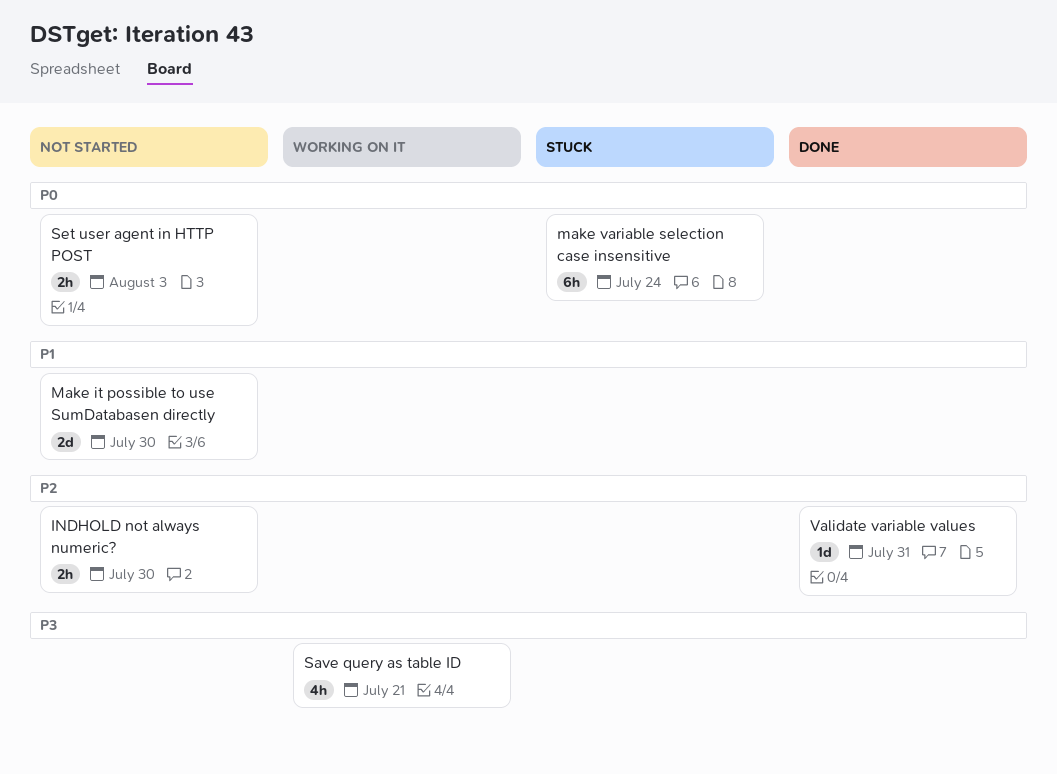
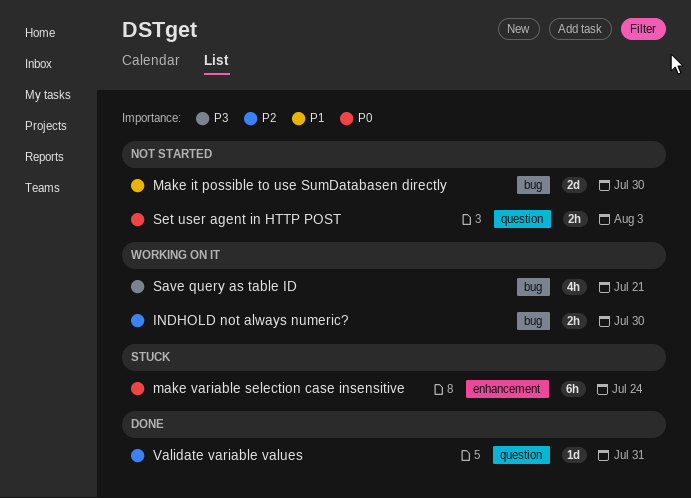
INDHOLD not always numeric?, status: Not started -> Working on it

